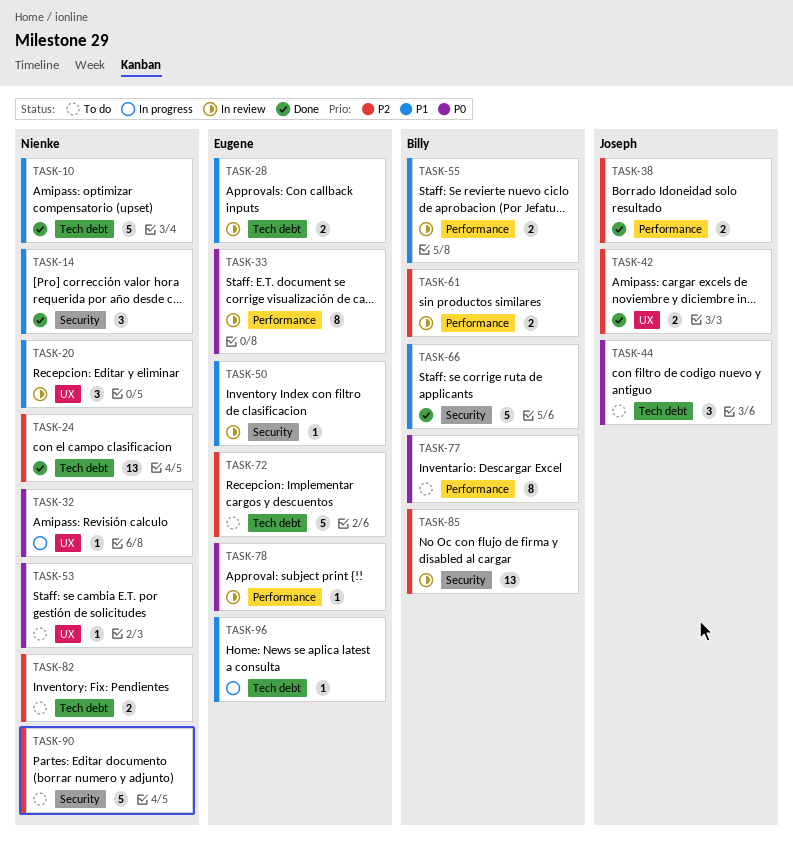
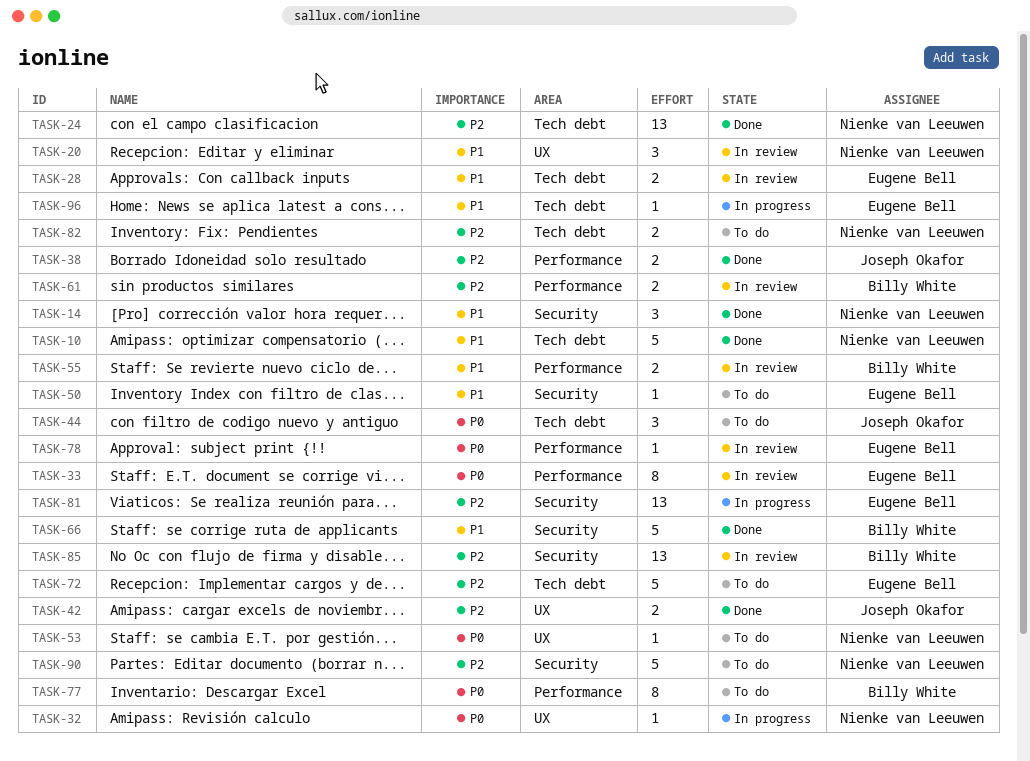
TASK-50, status: In review -> To do
TASK-81: none -> present

